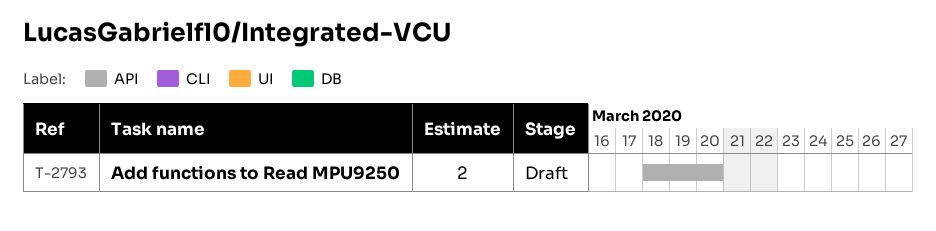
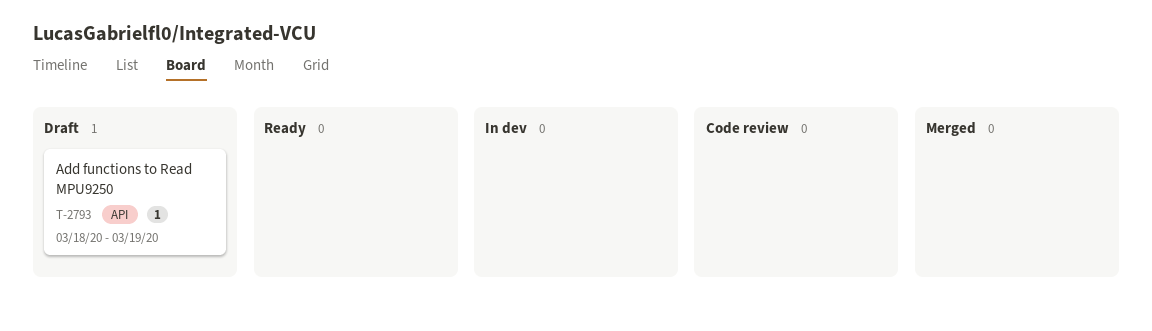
T-2793, estimate: 2 -> 1
T-2793, due: Mar 20 -> Mar 19

